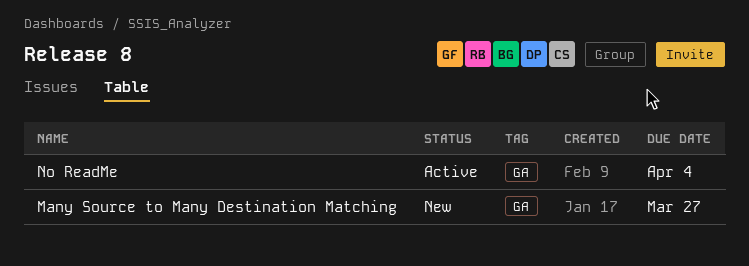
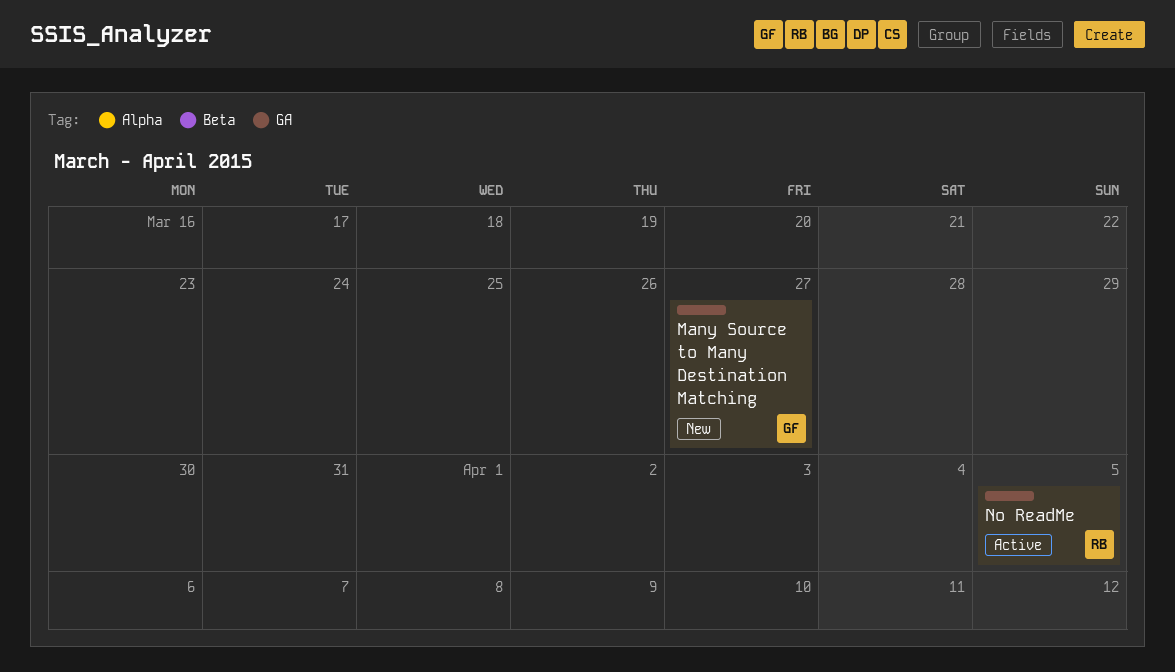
No ReadMe, due: Apr 4 -> Apr 5

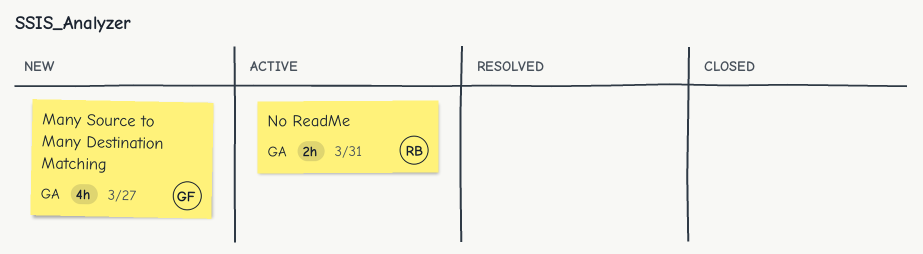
No ReadMe, due: Apr 5 -> Mar 31

